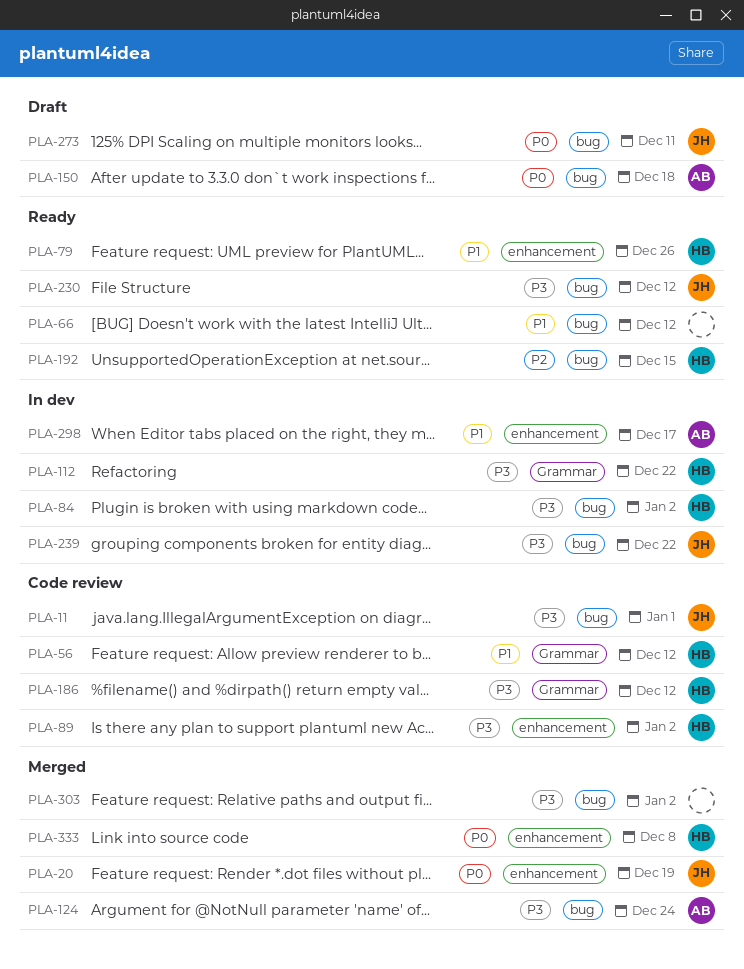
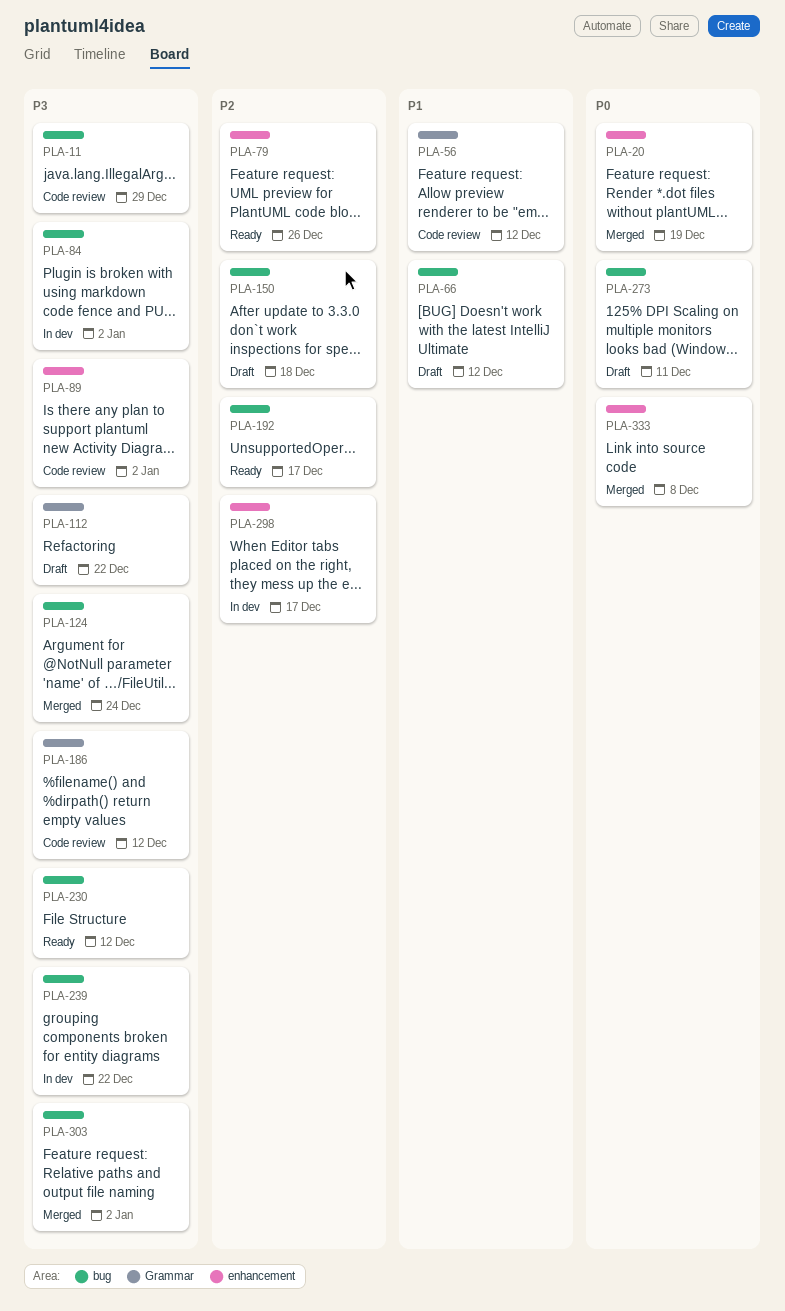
PLA-11, due: Jan 1 -> Dec 29
PLA-66, status: Ready -> Draft
PLA-79, priority: P1 -> P2
PLA-112, status: In dev -> Draft
PLA-150, priority: P0 -> P2
PLA-192, due: Dec 15 -> Dec 17
PLA-298, priority: P1 -> P2

